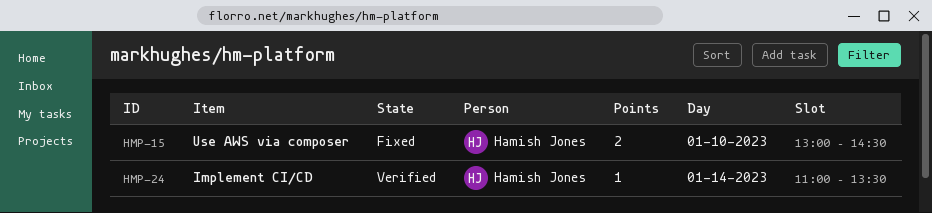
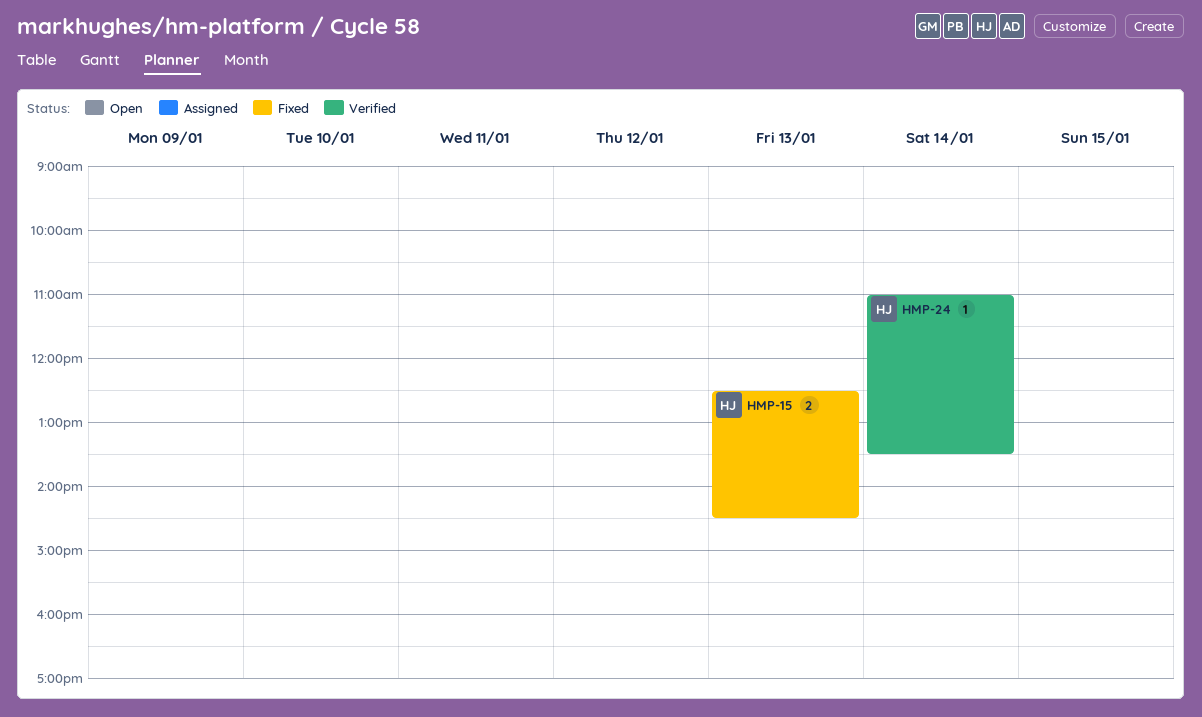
HMP-15, day: Jan 10 -> Jan 13
HMP-15, begins: 13:00 -> 12:30

